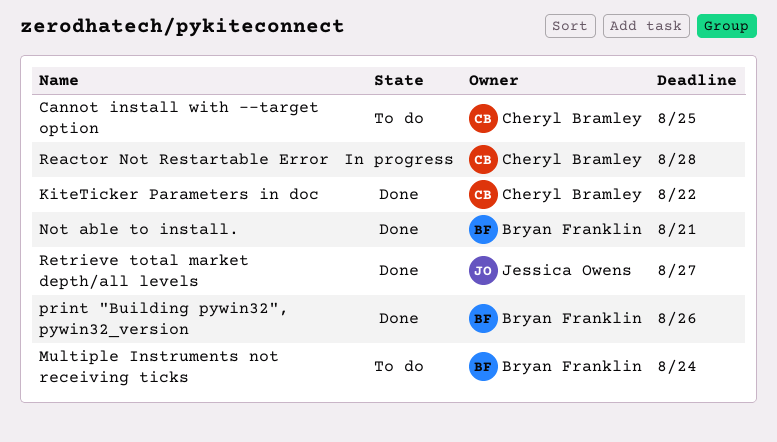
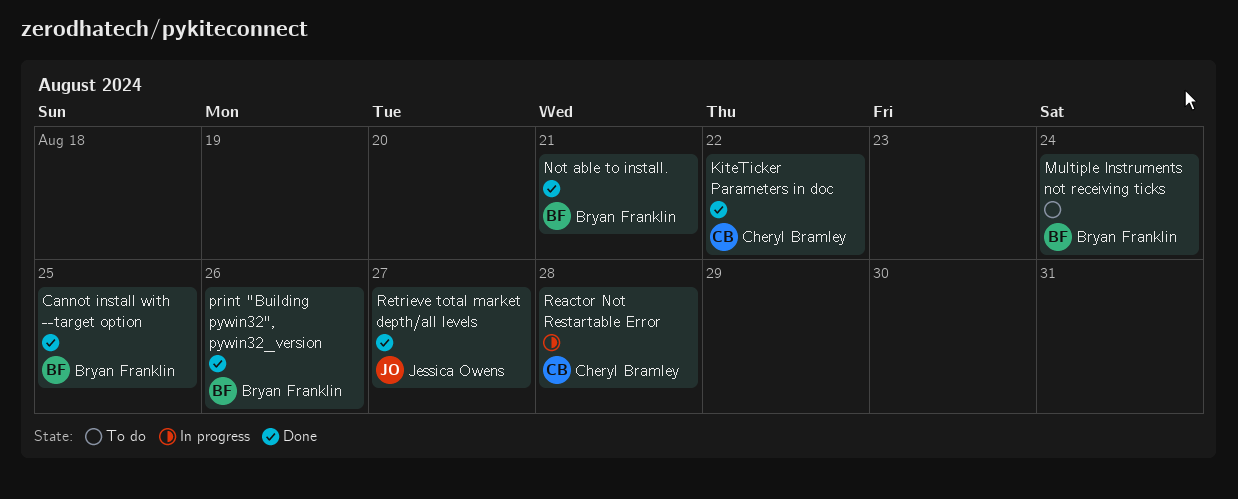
Cannot install with --target option, status: To do -> Done
Cannot install with --target option, owner: Cheryl Bramley -> Bryan Franklin

